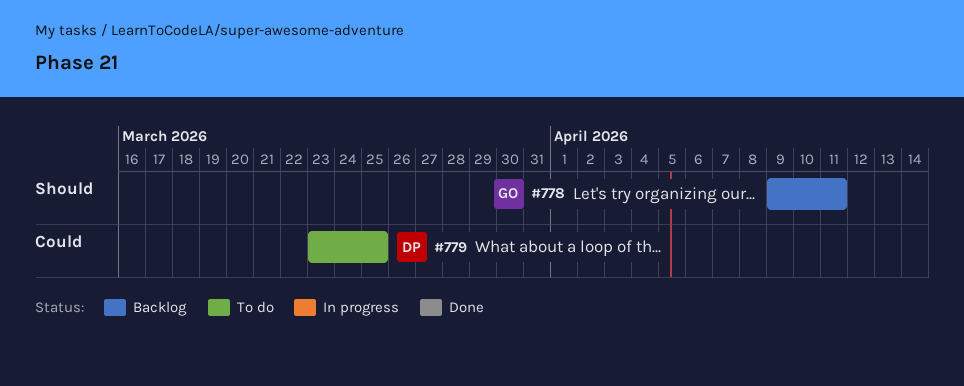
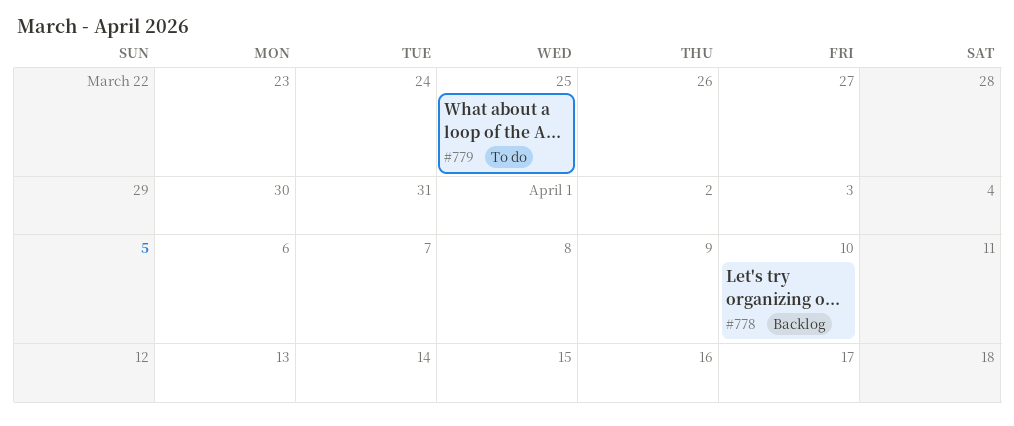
#778, due: Apr 11 -> Apr 10

